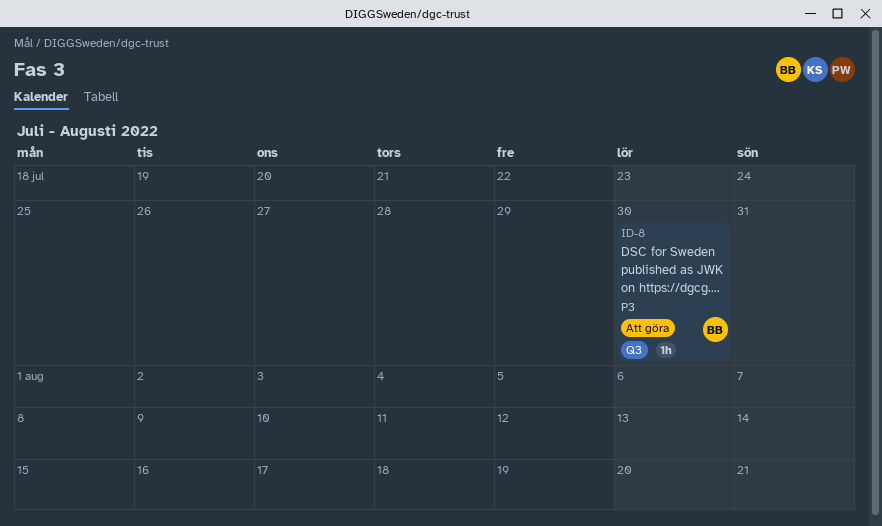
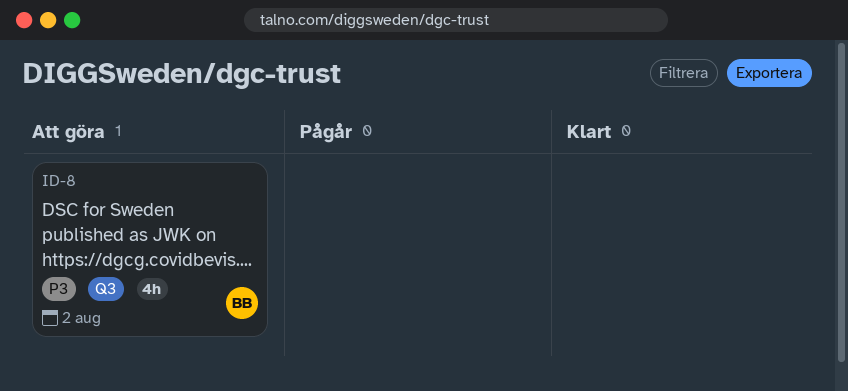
ID-8, estimate: 1h -> 4h
ID-8, due: Jul 30 -> Aug 2

